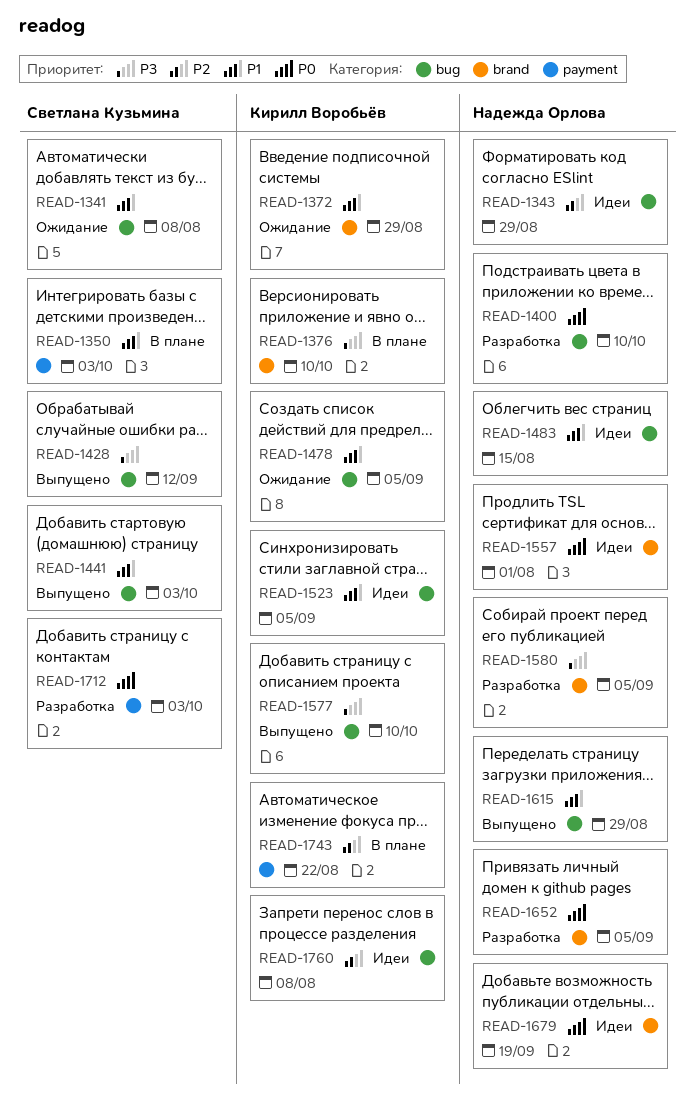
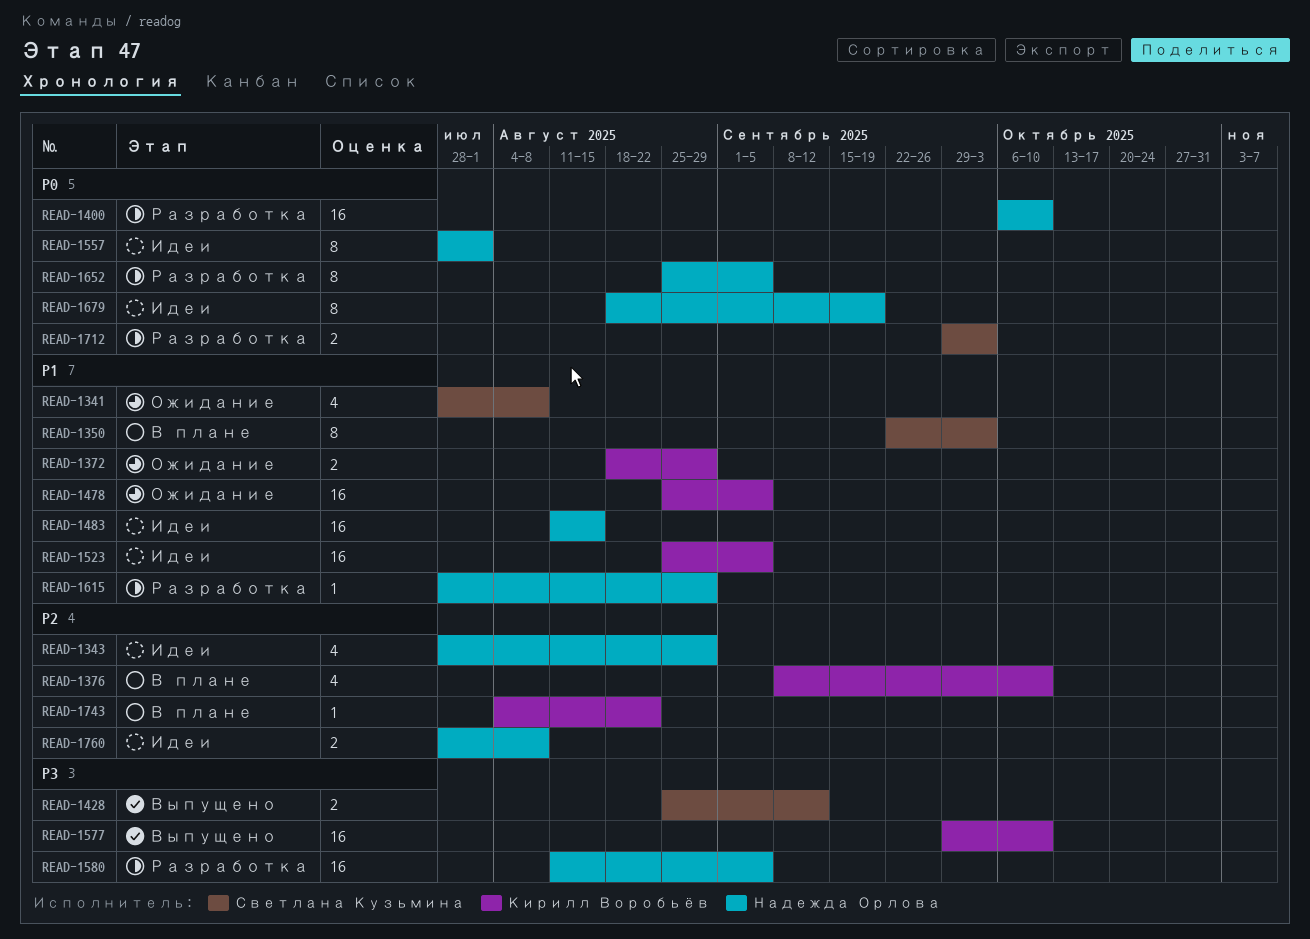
READ-1376, priority: P3 -> P2
READ-1441: present -> none
READ-1615, status: Выпущено -> Разработка
READ-1760, owner: Кирилл Воробьёв -> Надежда Орлова

